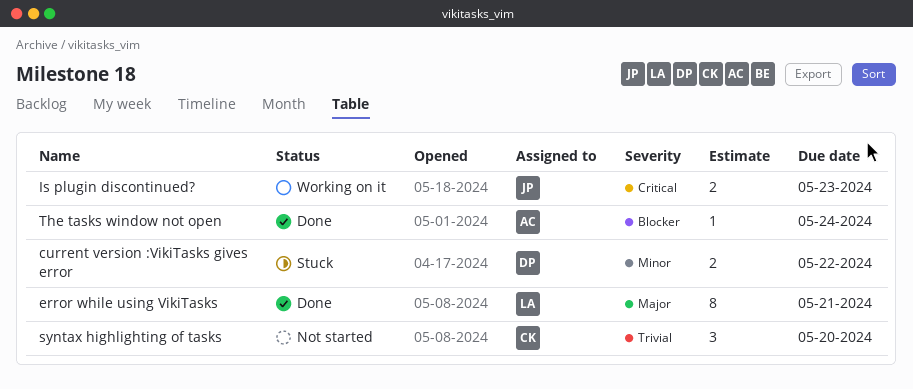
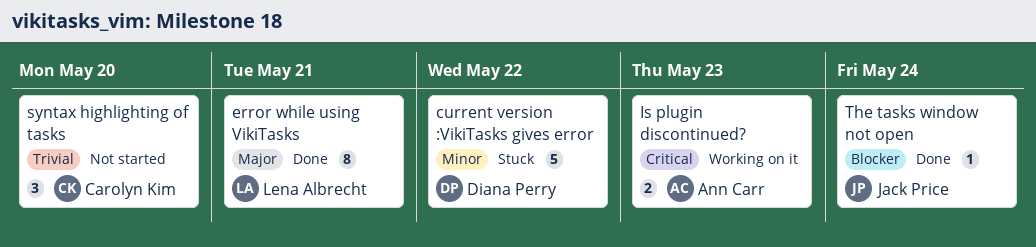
current version :VikiTasks gives error, estimate: 2 -> 5
Is plugin discontinued?, owner: Jack Price -> Ann Carr
The tasks window not open, owner: Ann Carr -> Jack Price

